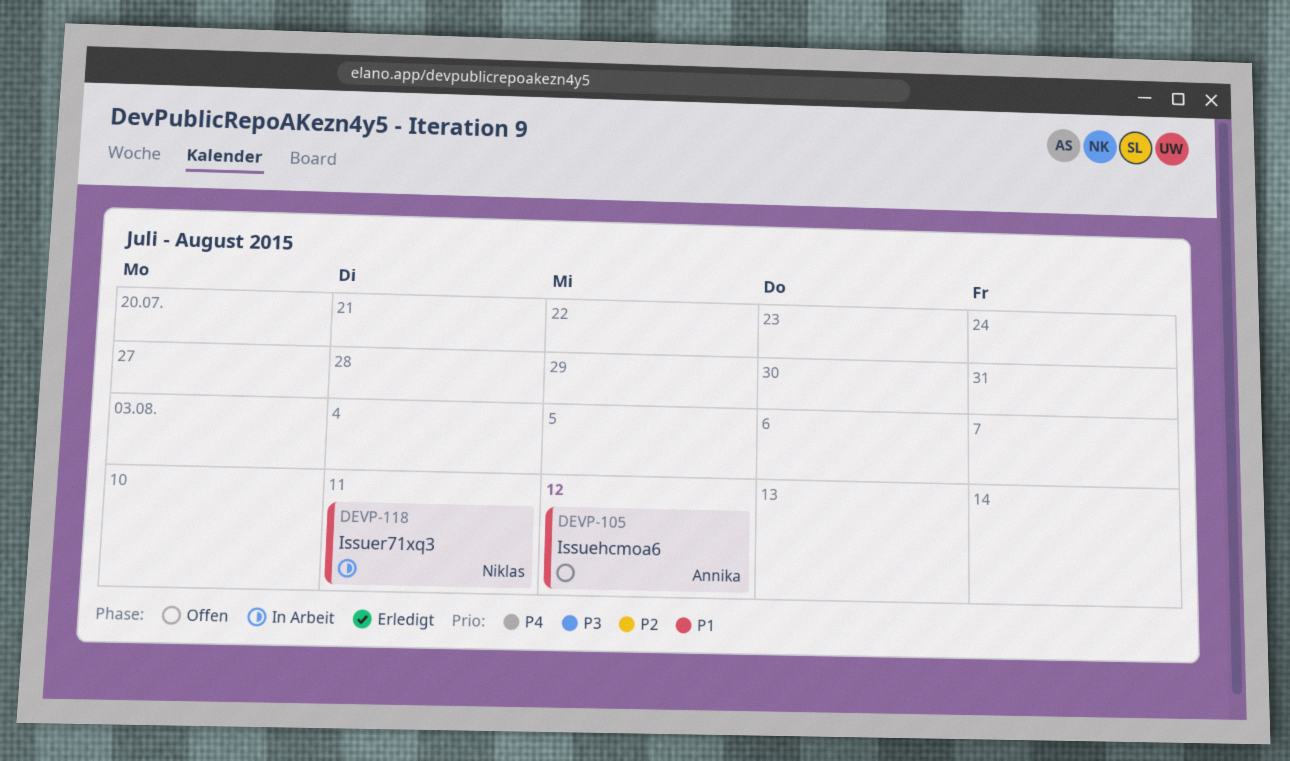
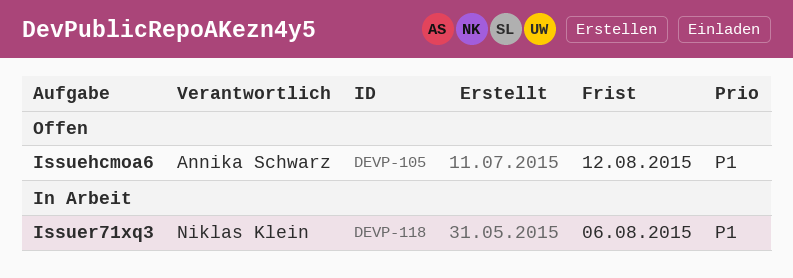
DEVP-118, due: Aug 11 -> Aug 6

